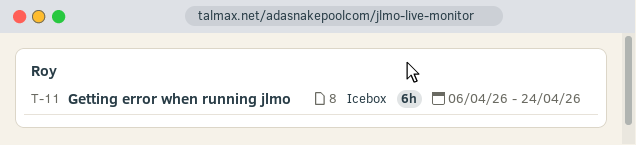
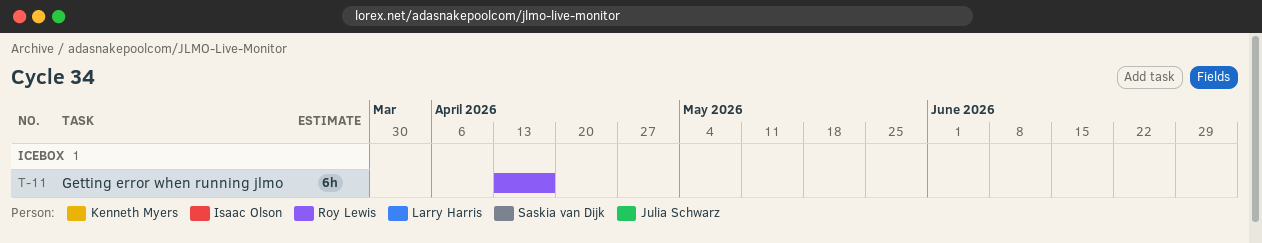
T-11, start: Apr 6 -> Apr 13
T-11, due: Apr 24 -> Apr 17

